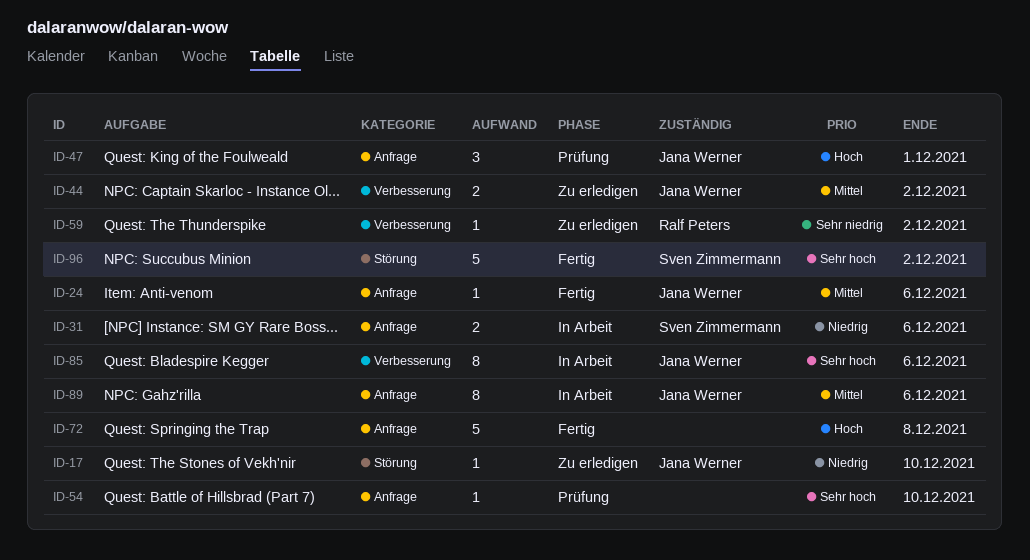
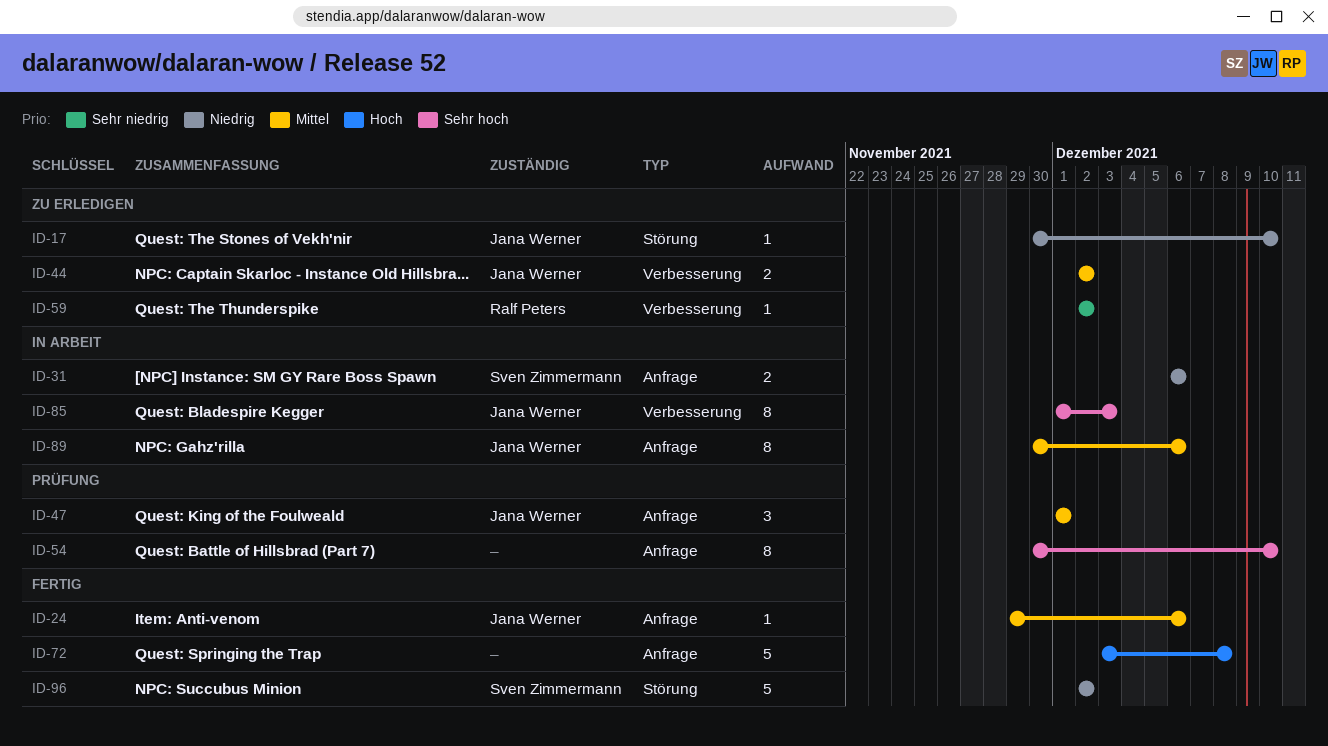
ID-47, priority: Hoch -> Mittel
ID-54, estimate: 1 -> 8
ID-85, due: Dec 6 -> Dec 3
ID-96, priority: Sehr hoch -> Niedrig

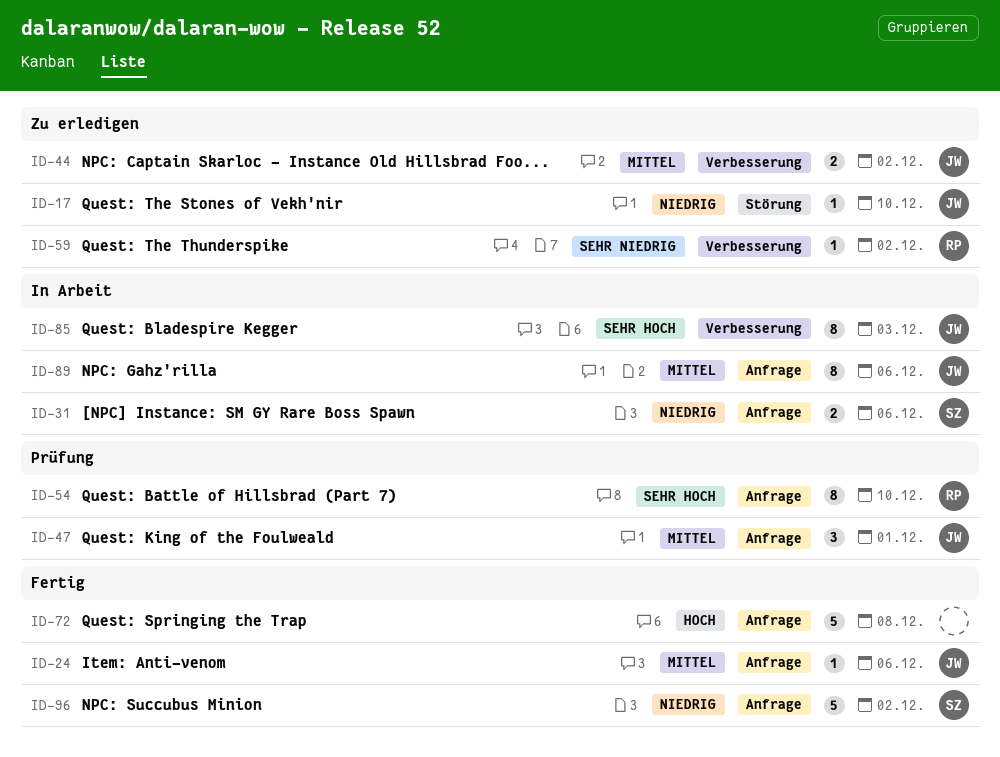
ID-54, owner: none -> Ralf Peters
ID-96, label: Störung -> Anfrage

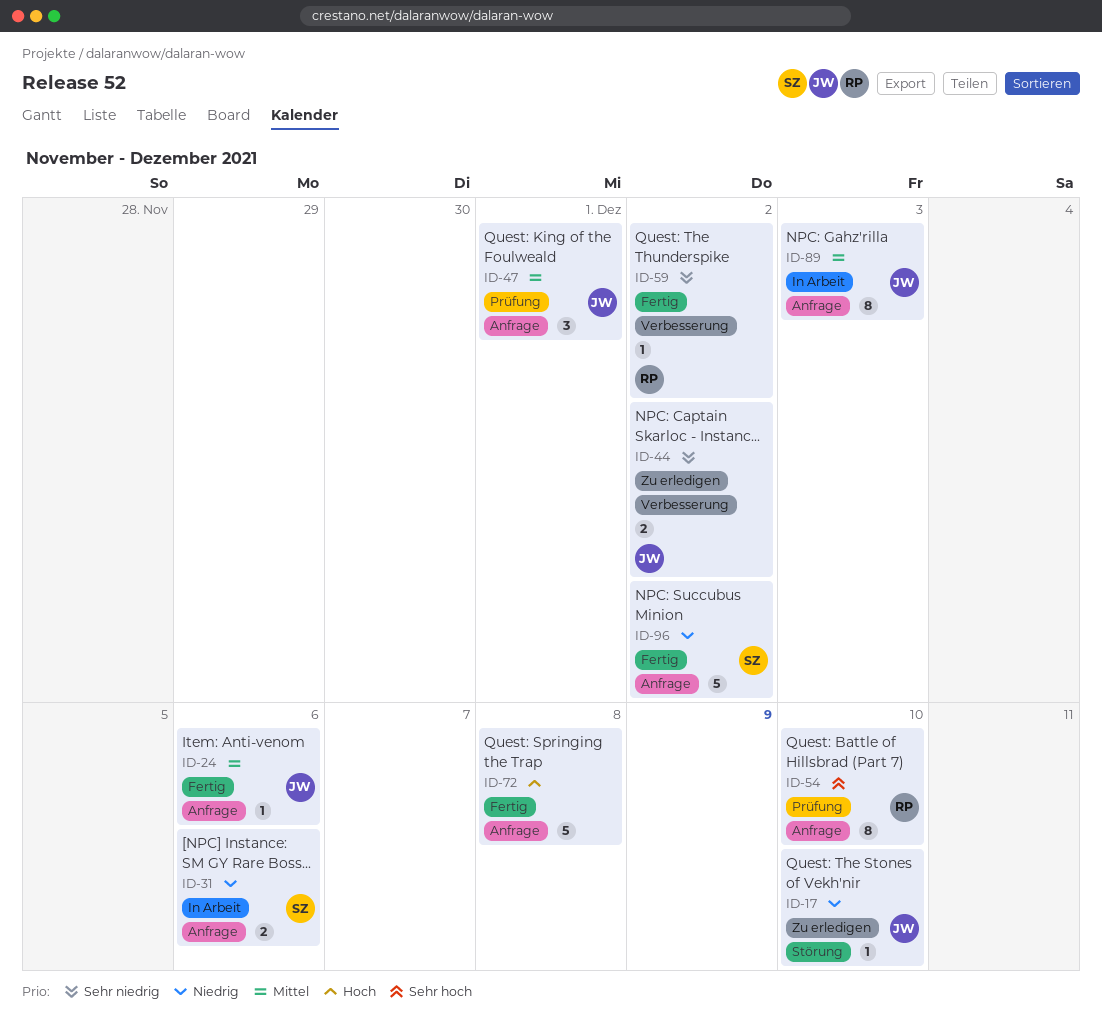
ID-44, priority: Mittel -> Sehr niedrig
ID-59, status: Zu erledigen -> Fertig
ID-85: present -> none
ID-89, due: Dec 6 -> Dec 3

